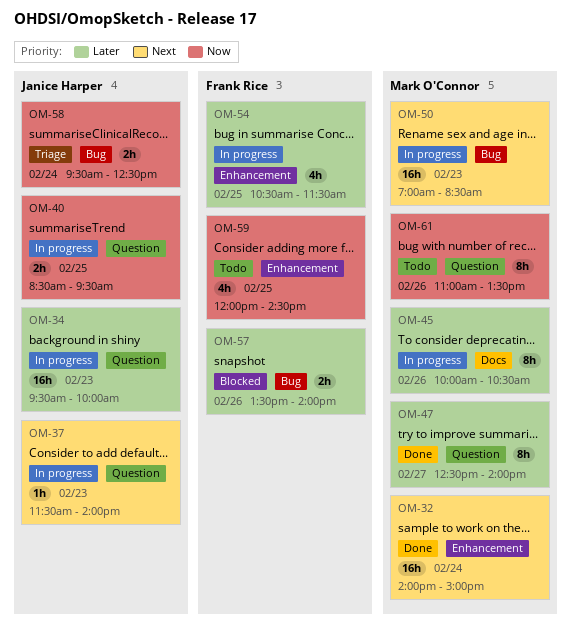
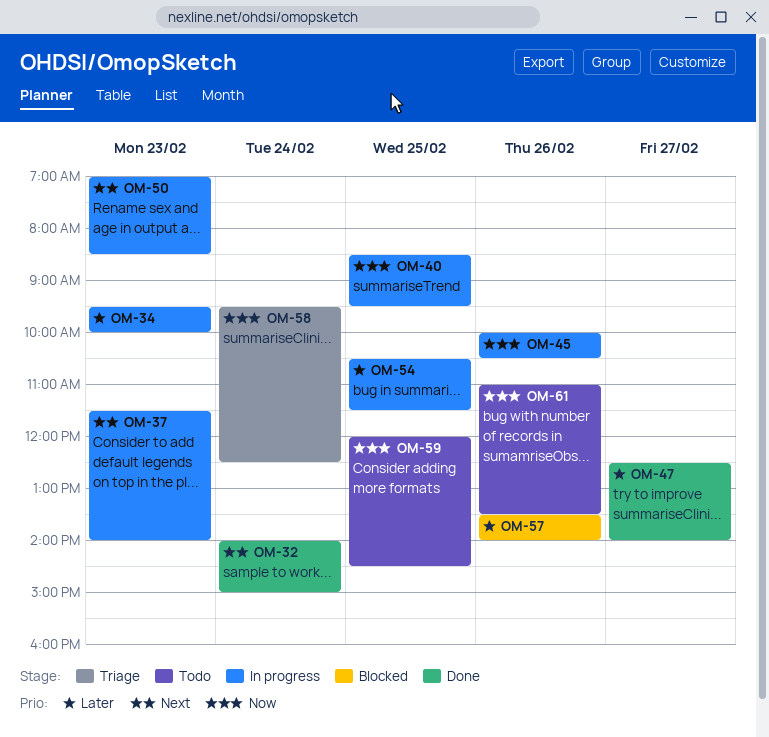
OM-45, priority: Later -> Now

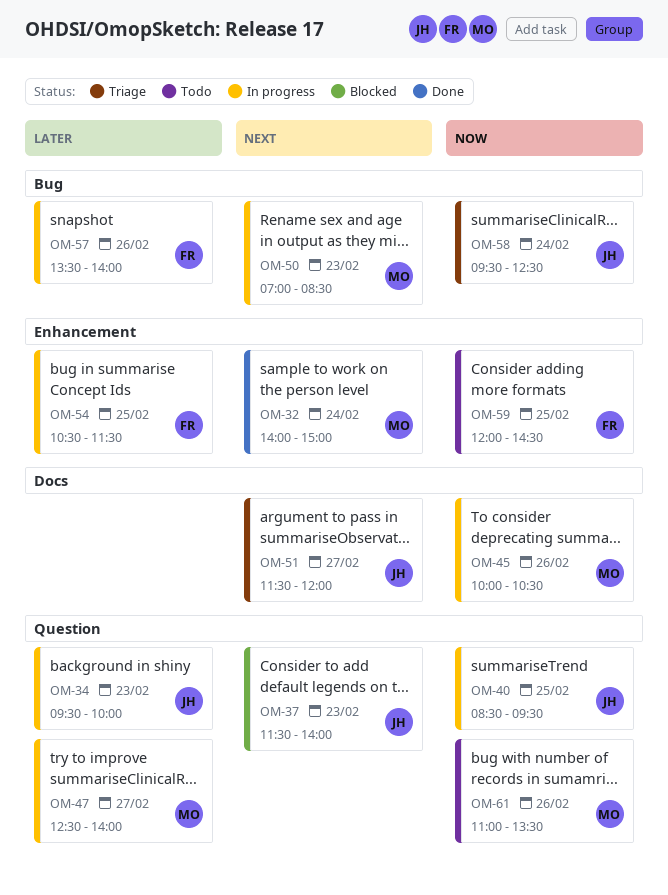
OM-37, status: In progress -> Blocked
OM-47, status: Done -> In progress
OM-51: none -> present
OM-57, status: Blocked -> In progress

